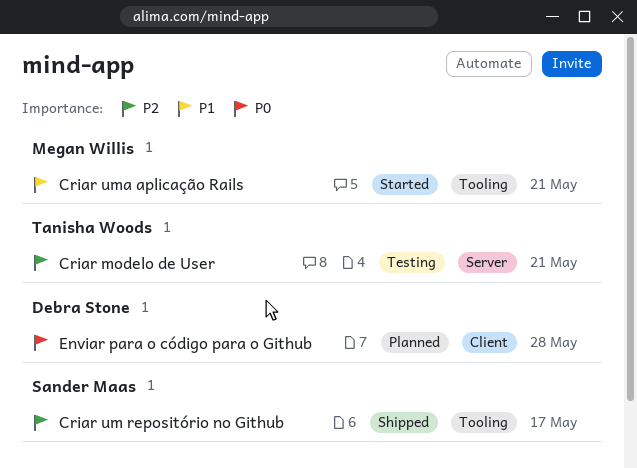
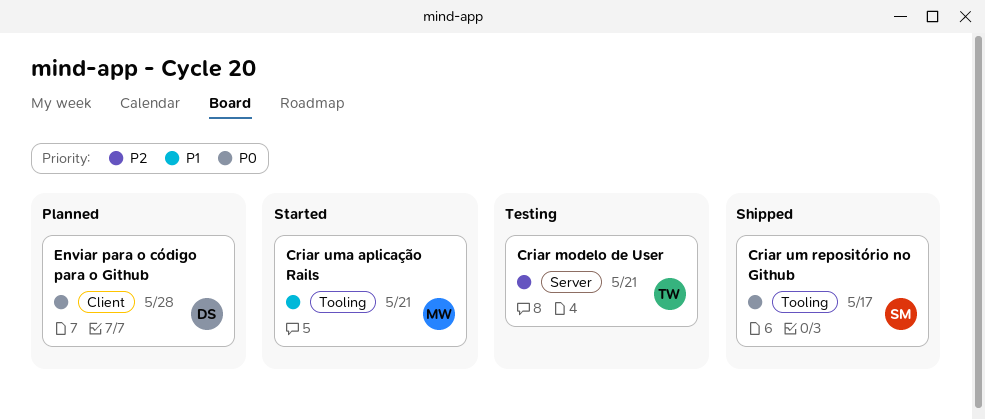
Criar um repositório no Github, priority: P2 -> P0

